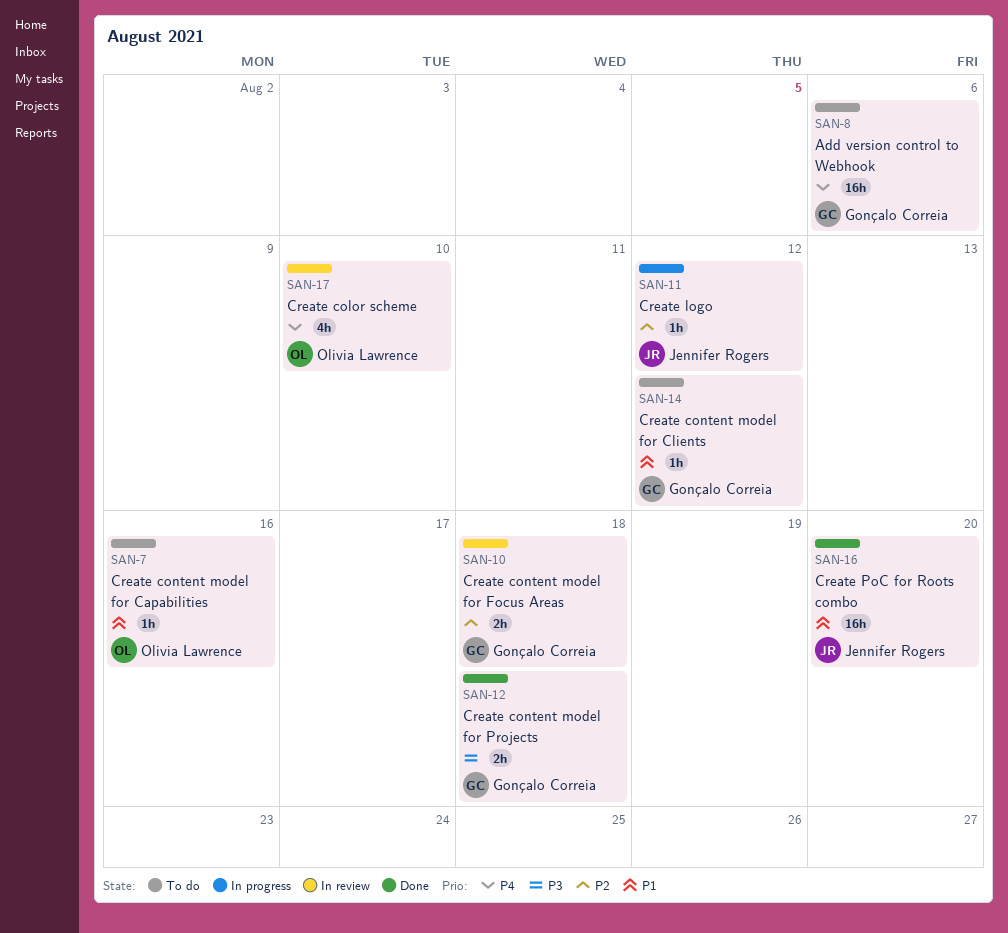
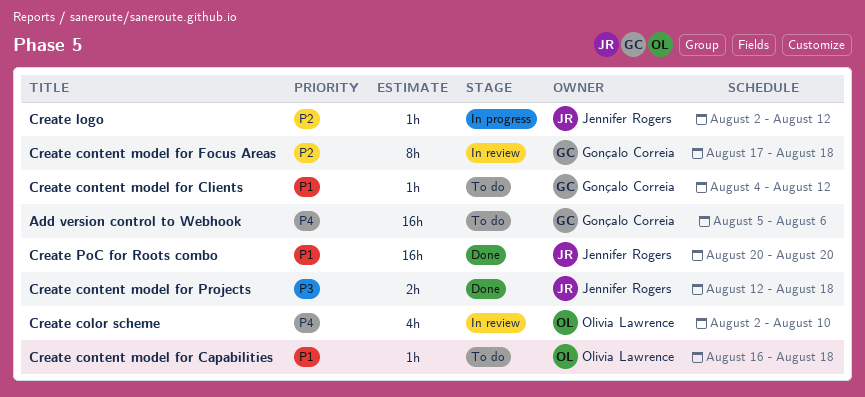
Create content model for Capabilities, due: Aug 16 -> Aug 18
Create content model for Focus Areas, estimate: 2h -> 8h
Create content model for Projects, owner: Gonçalo Correia -> Jennifer Rogers

